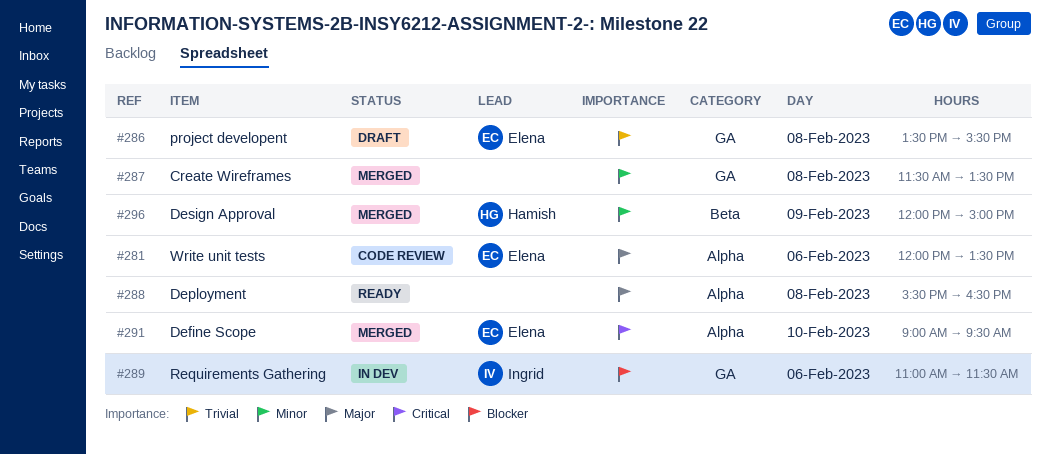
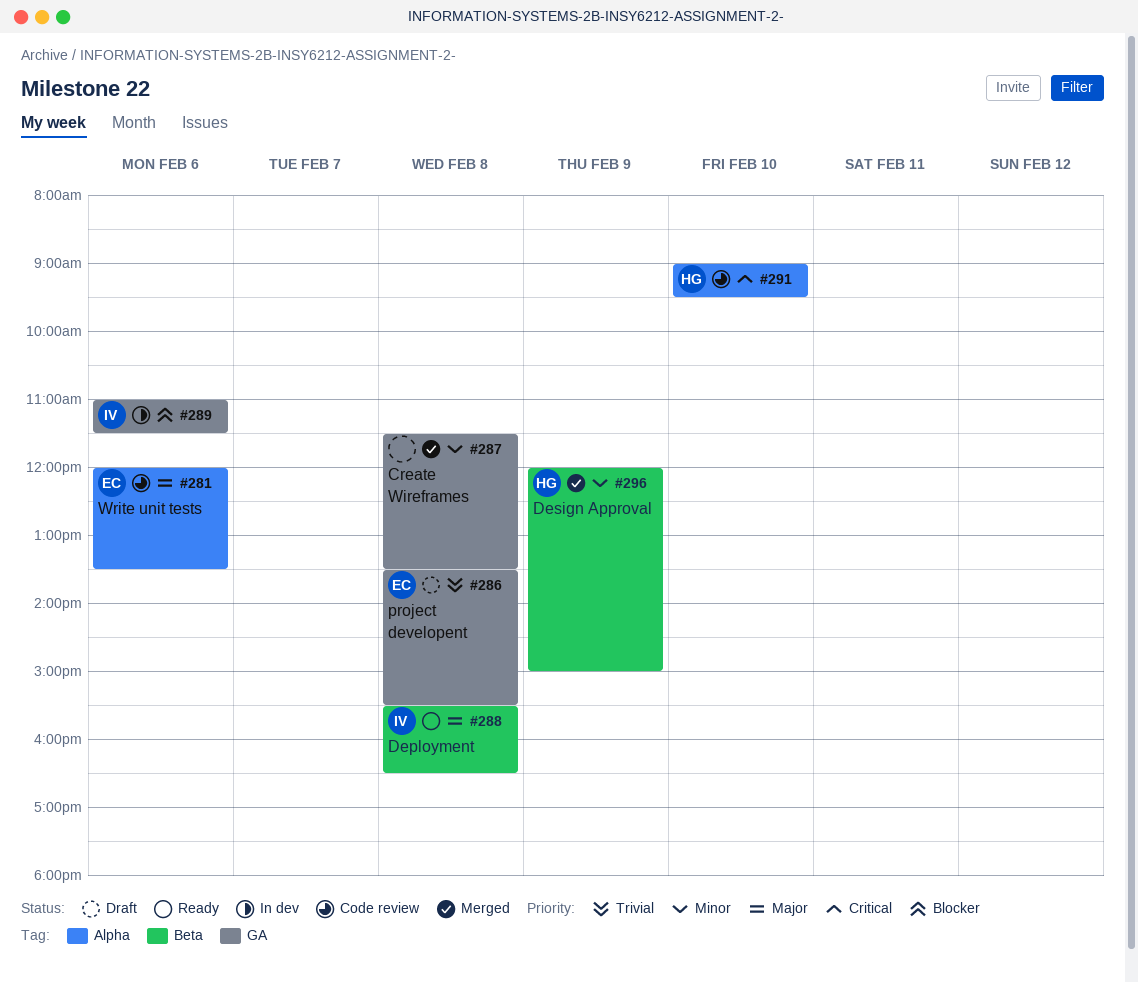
#288, owner: none -> Ingrid
#288, label: Alpha -> Beta
#291, status: Merged -> Code review
#291, owner: Elena -> Hamish

